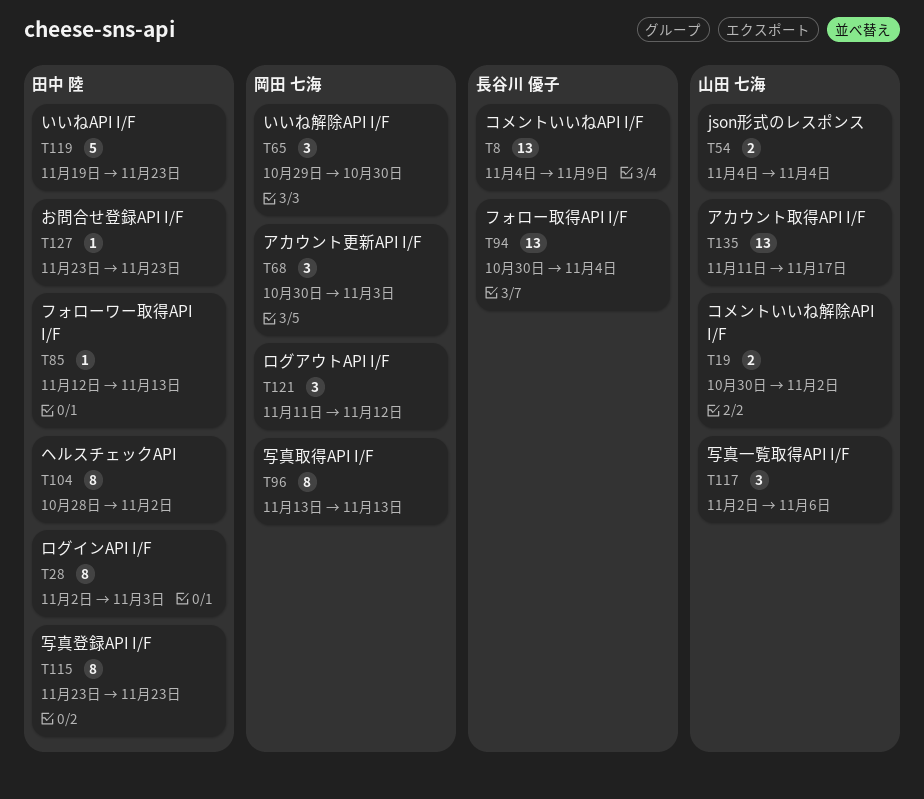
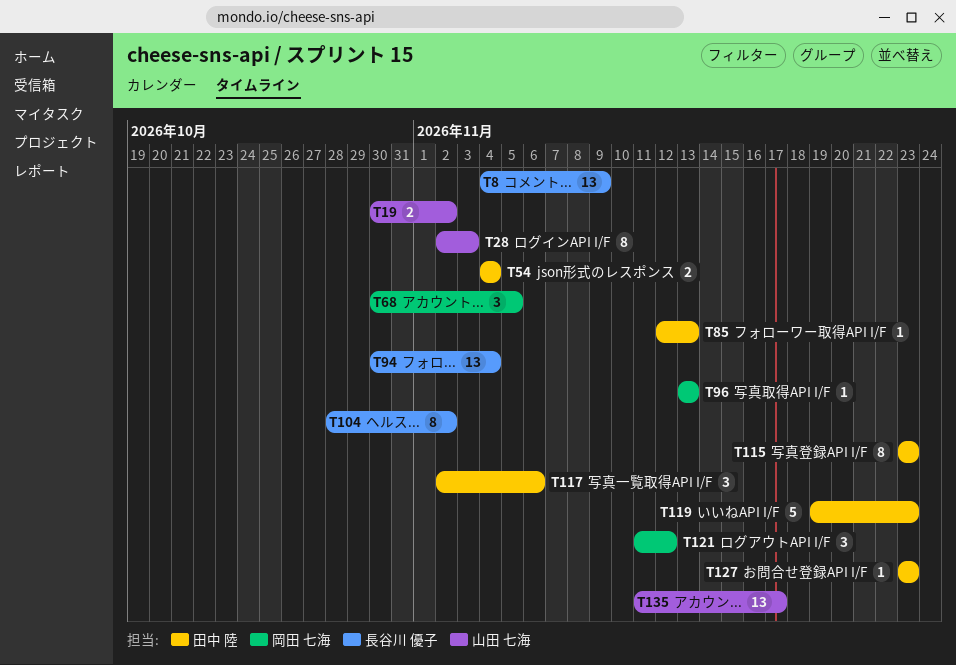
T28, owner: 田中 陸 -> 山田 七海
T54, owner: 山田 七海 -> 田中 陸
T65: present -> none
T68, due: Nov 3 -> Nov 5
T96, estimate: 8 -> 1
T104, owner: 田中 陸 -> 長谷川 優子
T117, owner: 山田 七海 -> 田中 陸

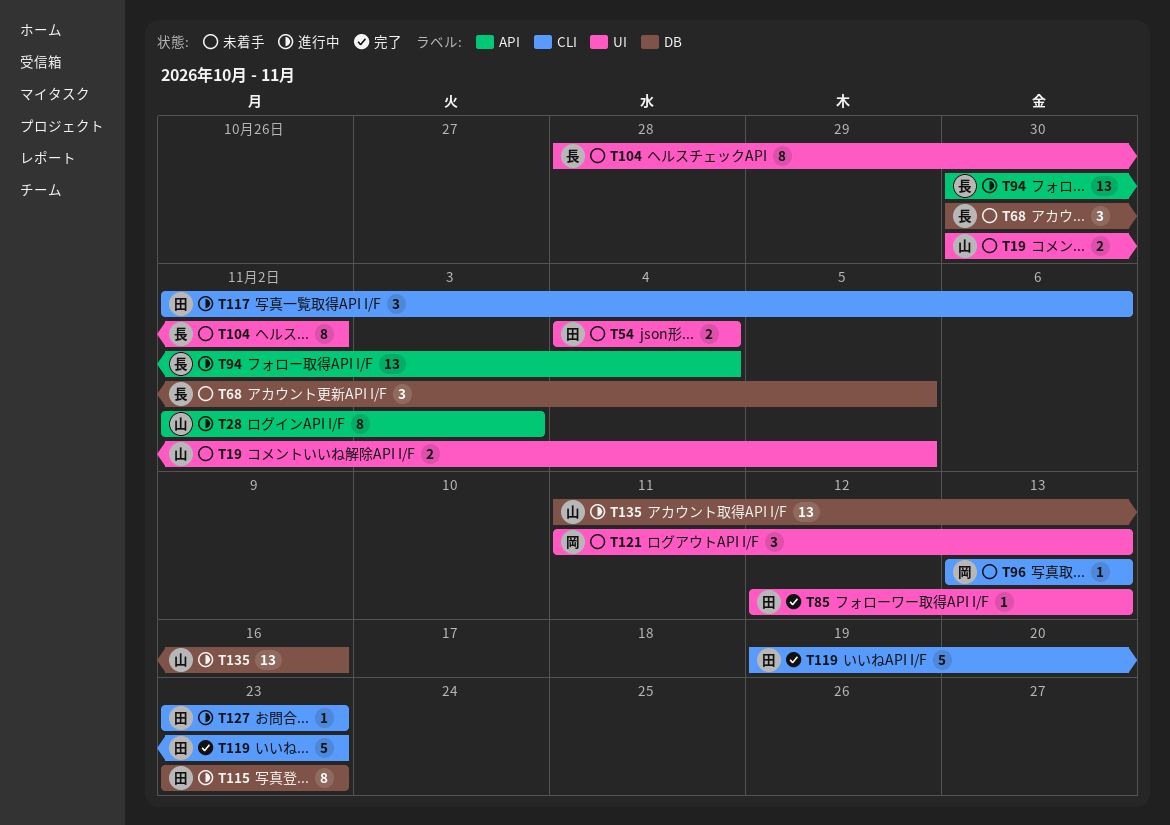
T8: present -> none
T19, due: Nov 2 -> Nov 5
T68, owner: 岡田 七海 -> 長谷川 優子
T121, due: Nov 12 -> Nov 13
T135, due: Nov 17 -> Nov 16

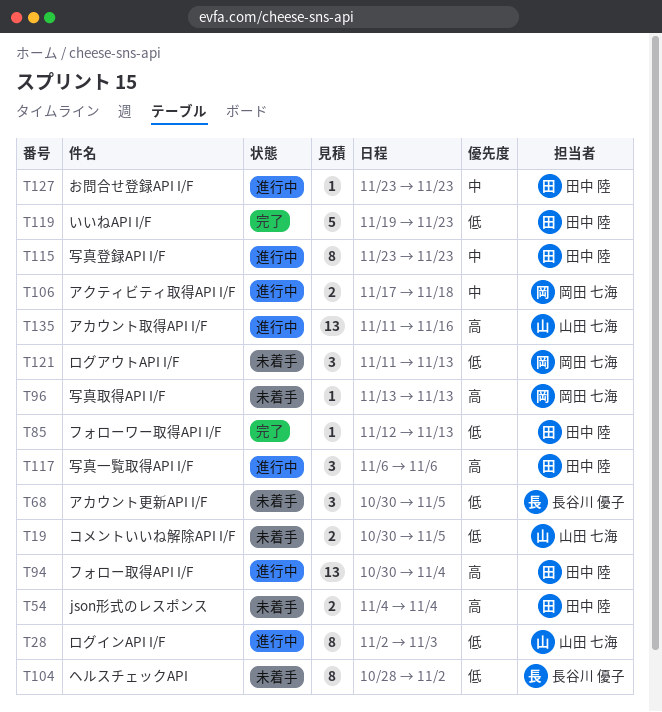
T94, owner: 長谷川 優子 -> 田中 陸
T106: none -> present
T117, start: Nov 2 -> Nov 6

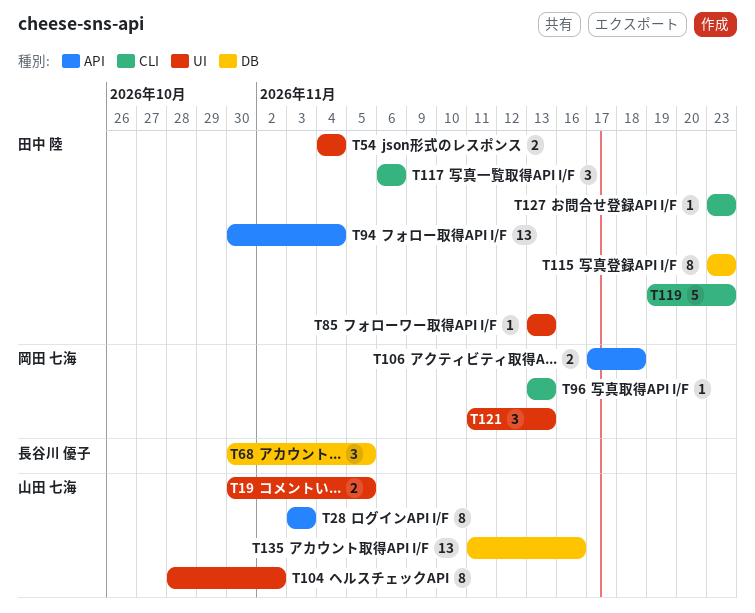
T28, start: Nov 2 -> Nov 3
T85, start: Nov 12 -> Nov 13
T104, owner: 長谷川 優子 -> 山田 七海

